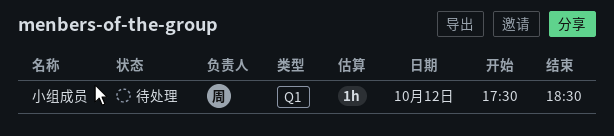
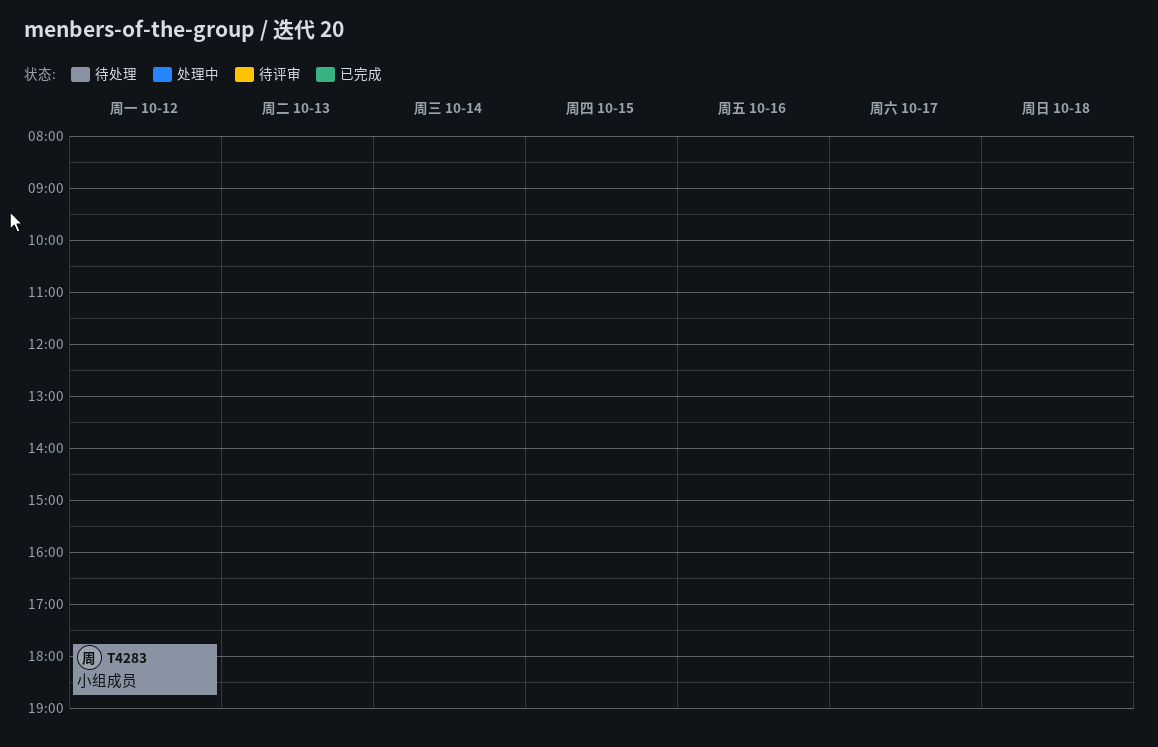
小组成员, begins: 17:30 -> 17:45
小组成员, ends: 18:30 -> 18:45

